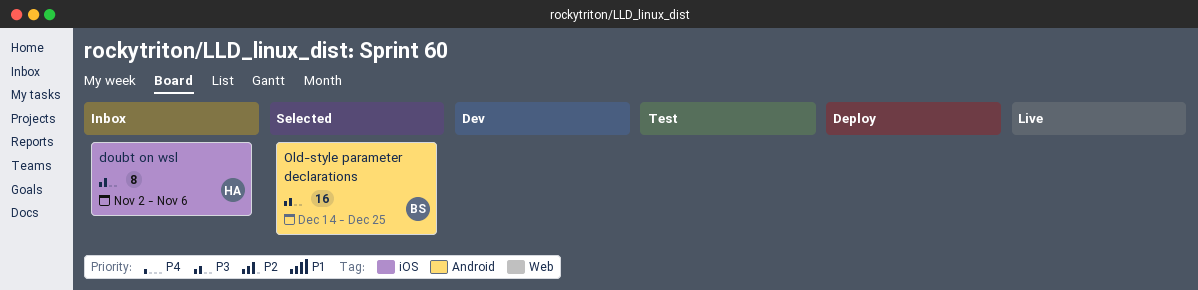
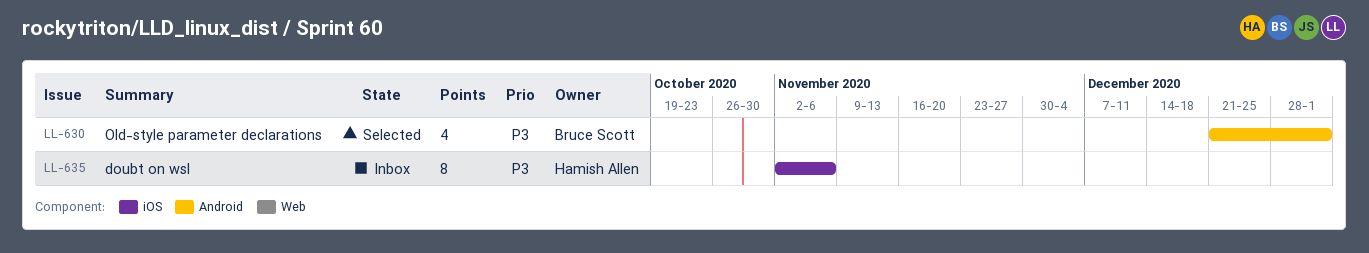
Old-style parameter declarations, estimate: 16 -> 4
Old-style parameter declarations, start: Dec 14 -> Dec 21
Old-style parameter declarations, due: Dec 25 -> Jan 1

